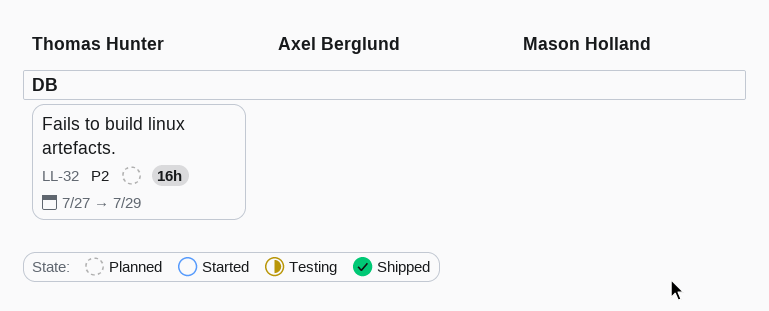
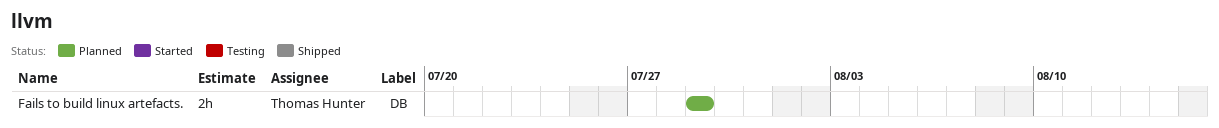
Fails to build linux artefacts., estimate: 16h -> 2h
Fails to build linux artefacts., start: Jul 27 -> Jul 29

